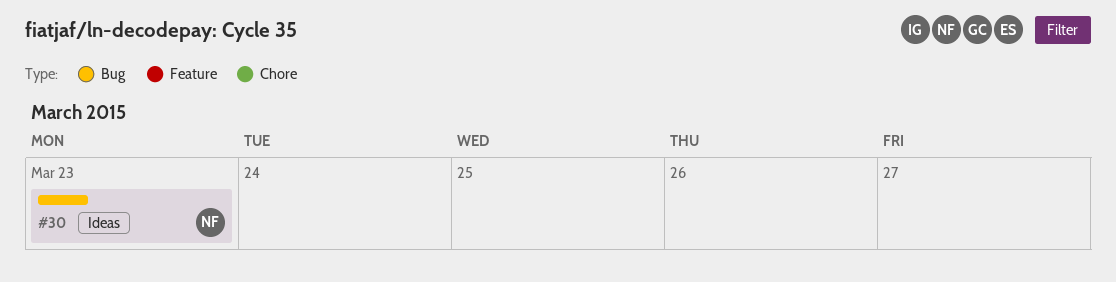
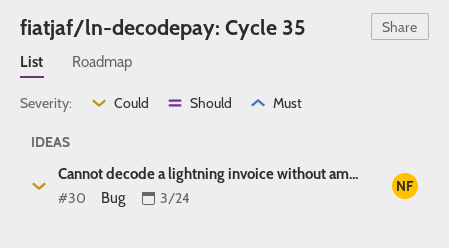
#30, due: Mar 23 -> Mar 24

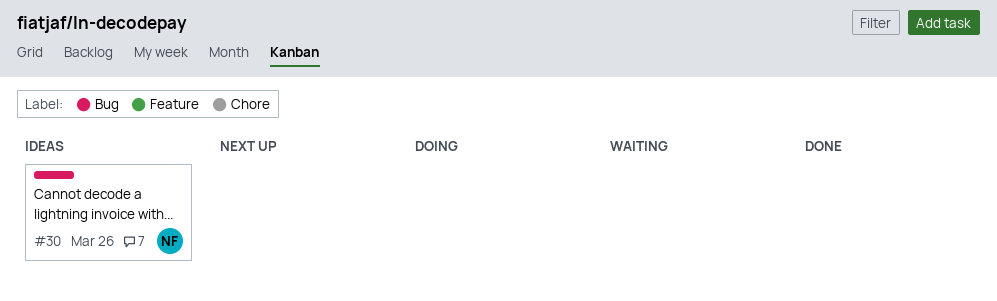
#30, due: Mar 24 -> Mar 26

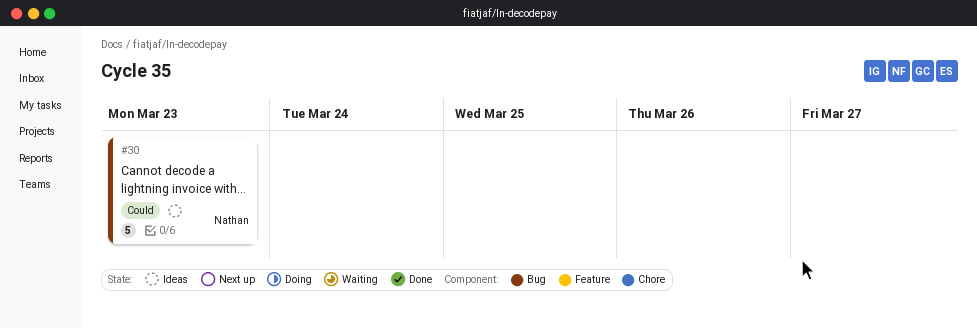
#30, due: Mar 26 -> Mar 23

